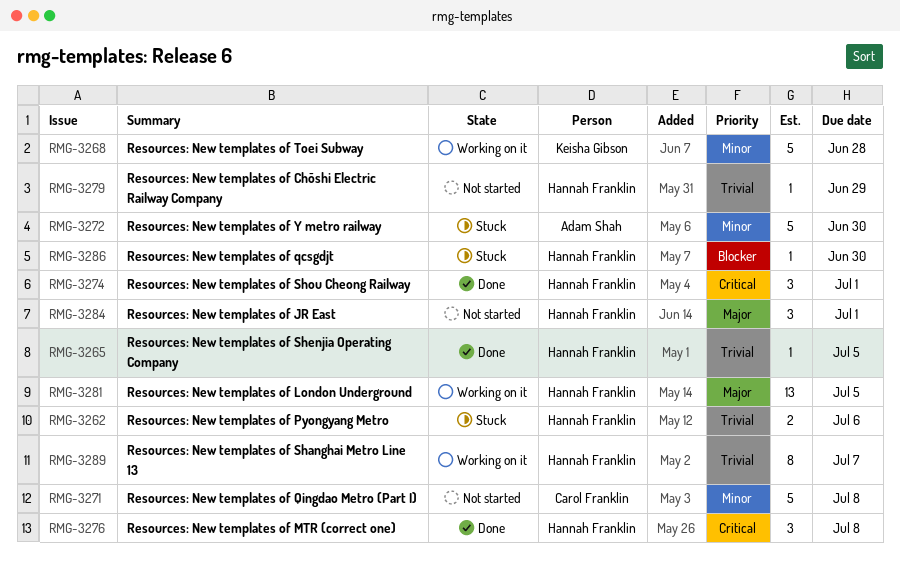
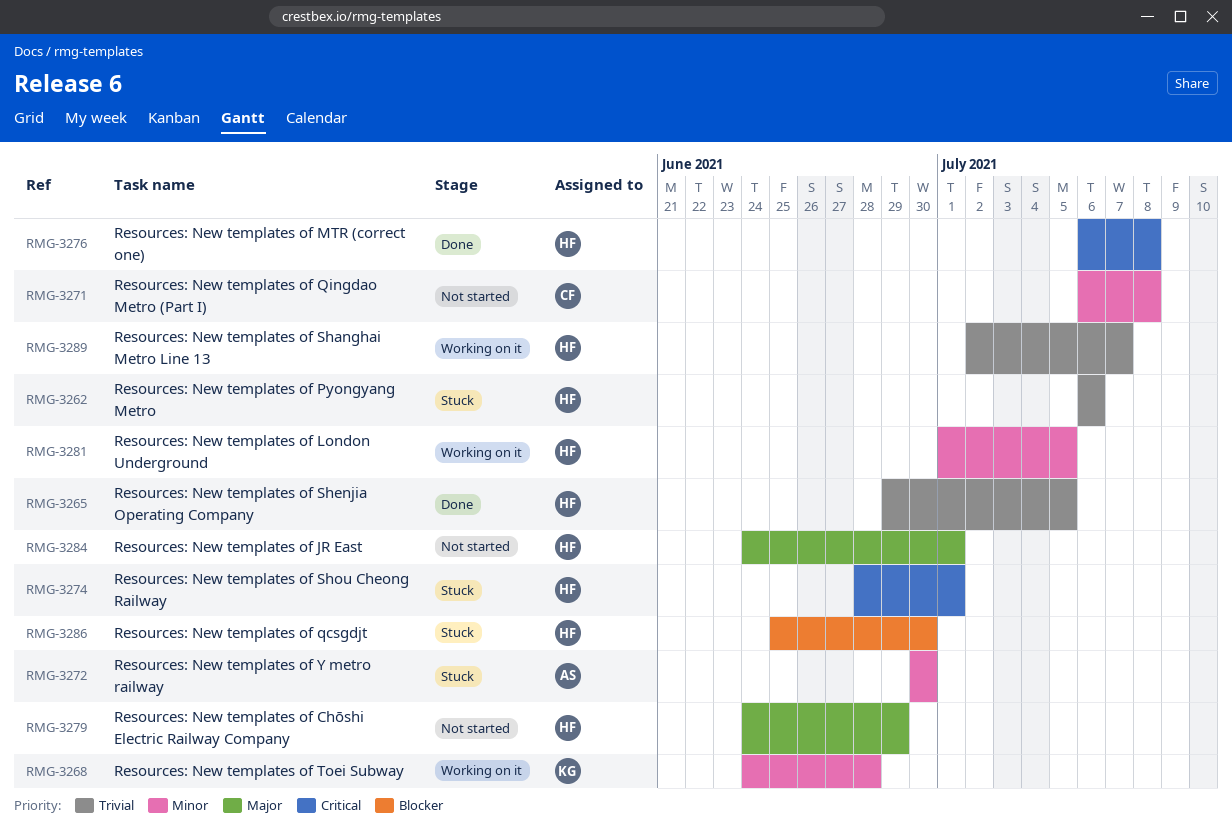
RMG-3274, status: Done -> Stuck
RMG-3279, priority: Trivial -> Major
RMG-3281, priority: Major -> Minor

